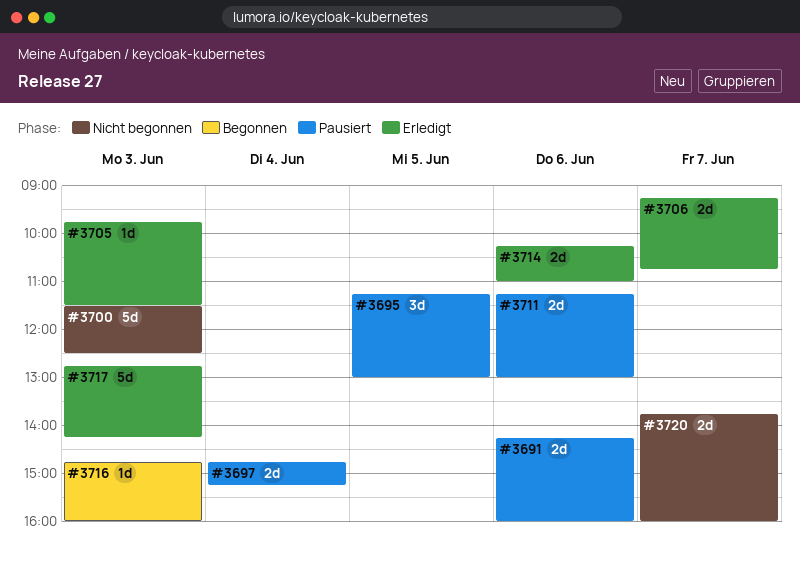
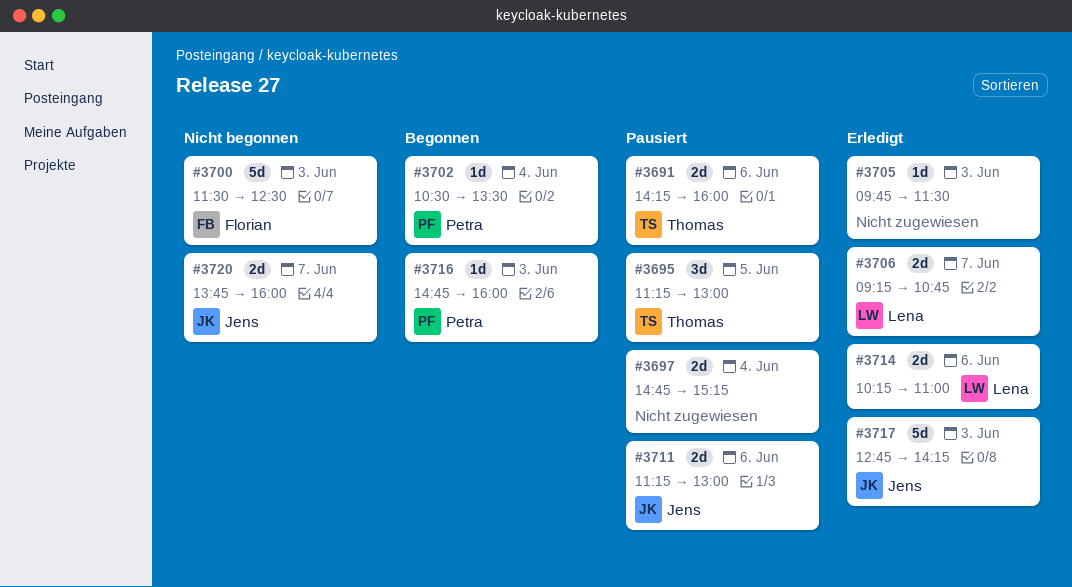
#3702: none -> present

